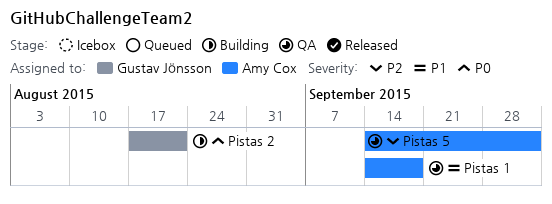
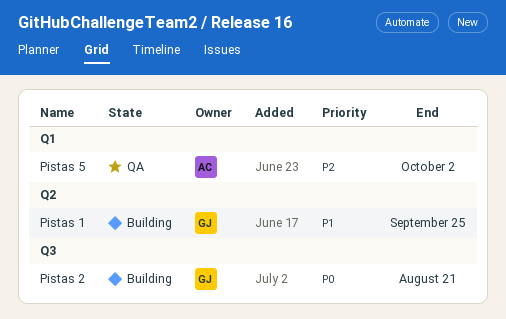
Pistas 1, status: QA -> Building
Pistas 1, owner: Amy Cox -> Gustav Jönsson
Pistas 1, due: Sep 18 -> Sep 25

